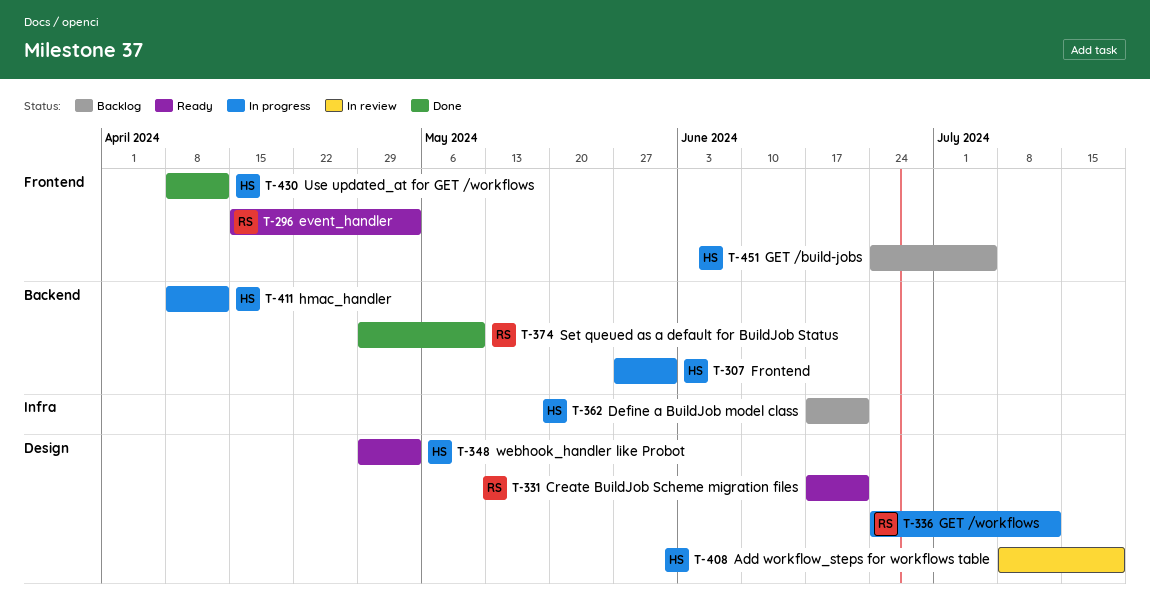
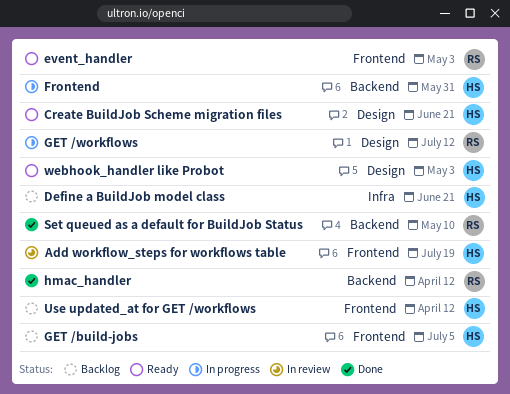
Add workflow_steps for workflows table, label: Design -> Frontend
Create BuildJob Scheme migration files, owner: RS -> HS
hmac_handler, status: In progress -> Done
hmac_handler, owner: HS -> RS
Use updated_at for GET /workflows, status: Done -> Backlog

